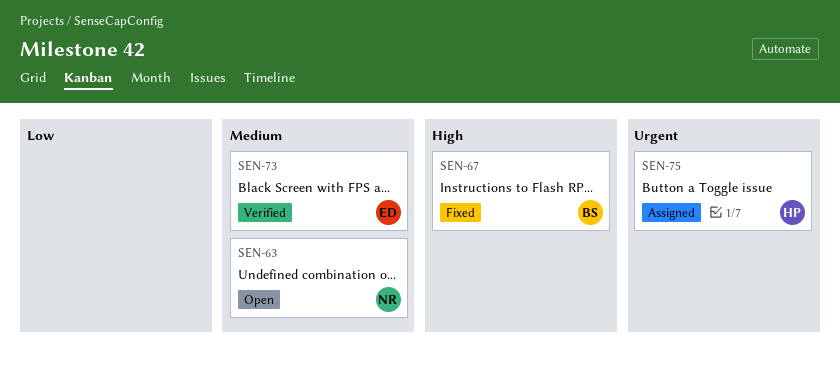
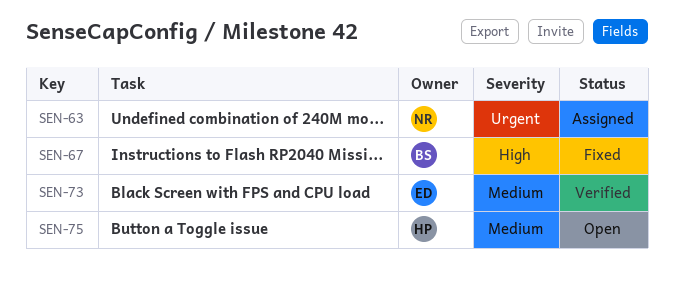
SEN-63, status: Open -> Assigned
SEN-63, priority: Medium -> Urgent
SEN-75, status: Assigned -> Open
SEN-75, priority: Urgent -> Medium

